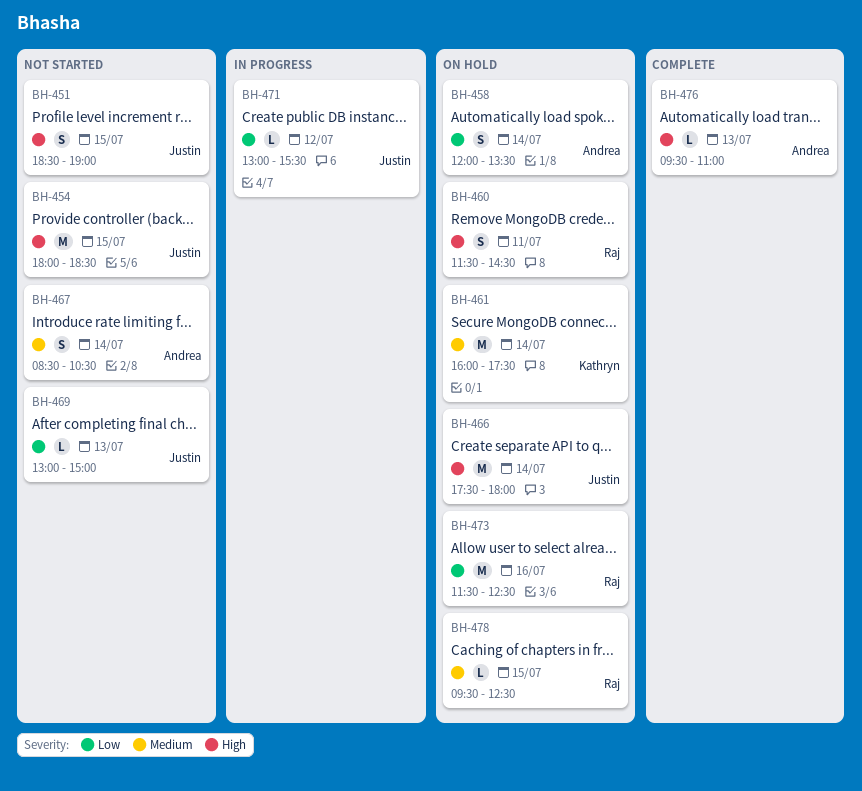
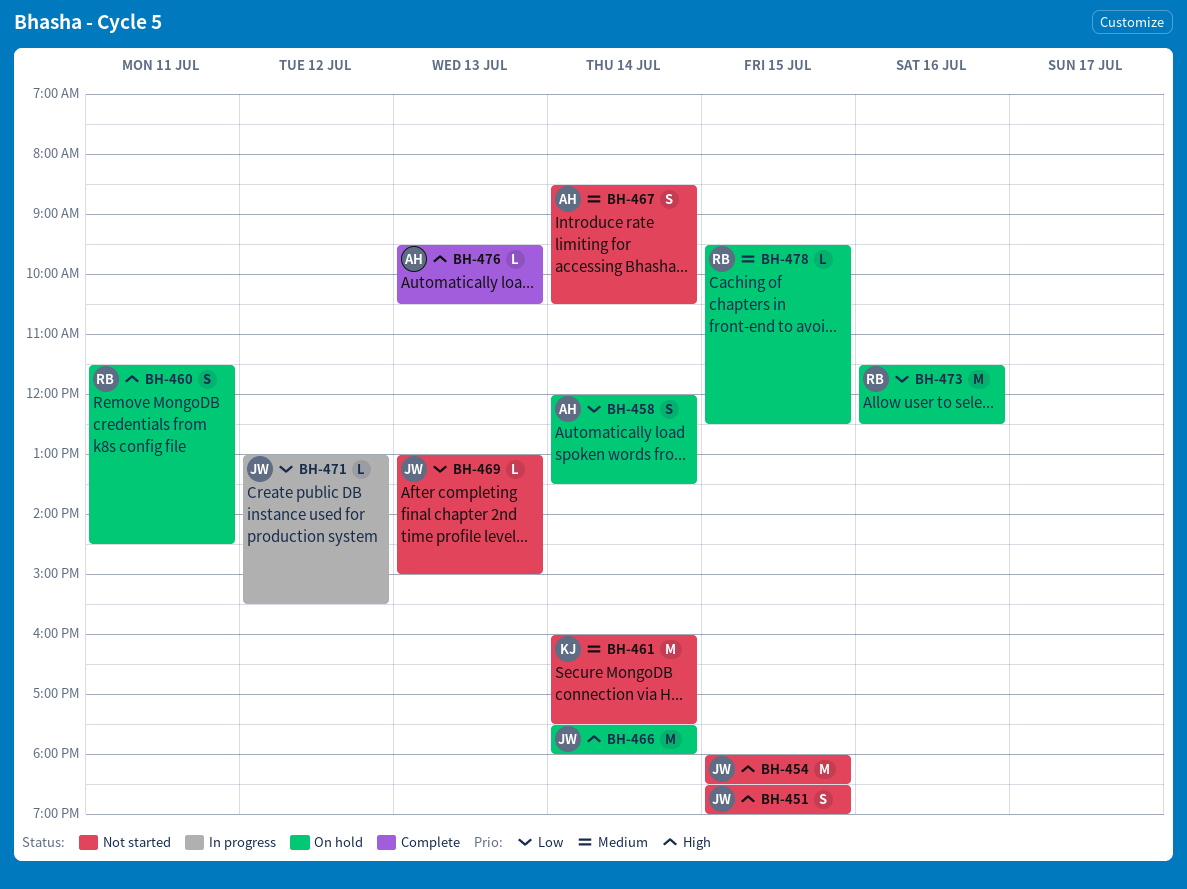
BH-461, status: On hold -> Not started
BH-476, ends: 11:00 -> 10:30

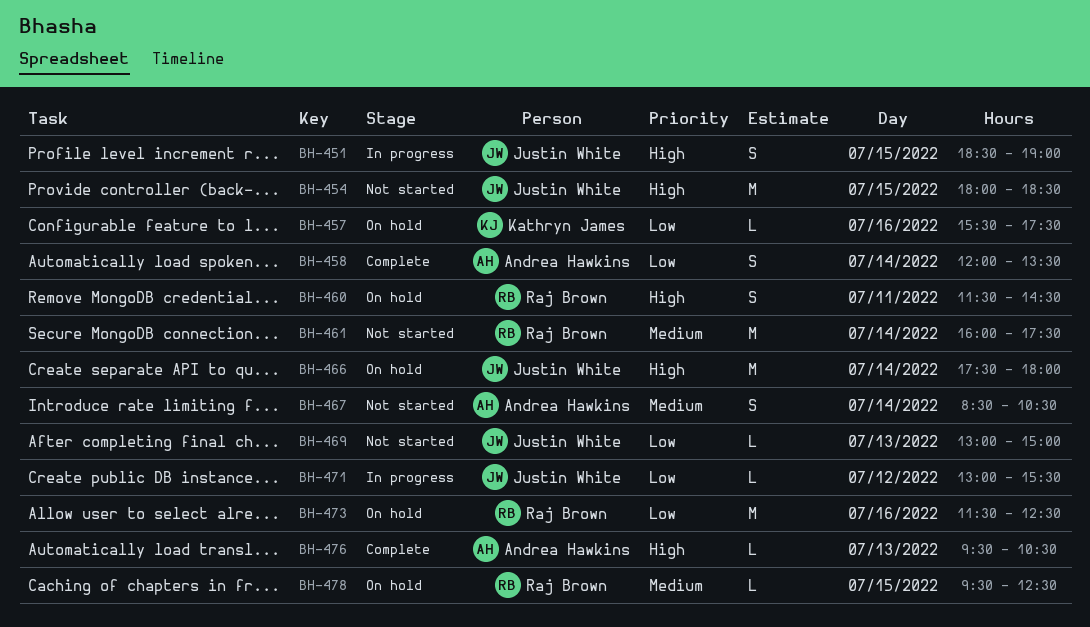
BH-451, status: Not started -> In progress
BH-457: none -> present
BH-458, status: On hold -> Complete
BH-461, owner: Kathryn James -> Raj Brown

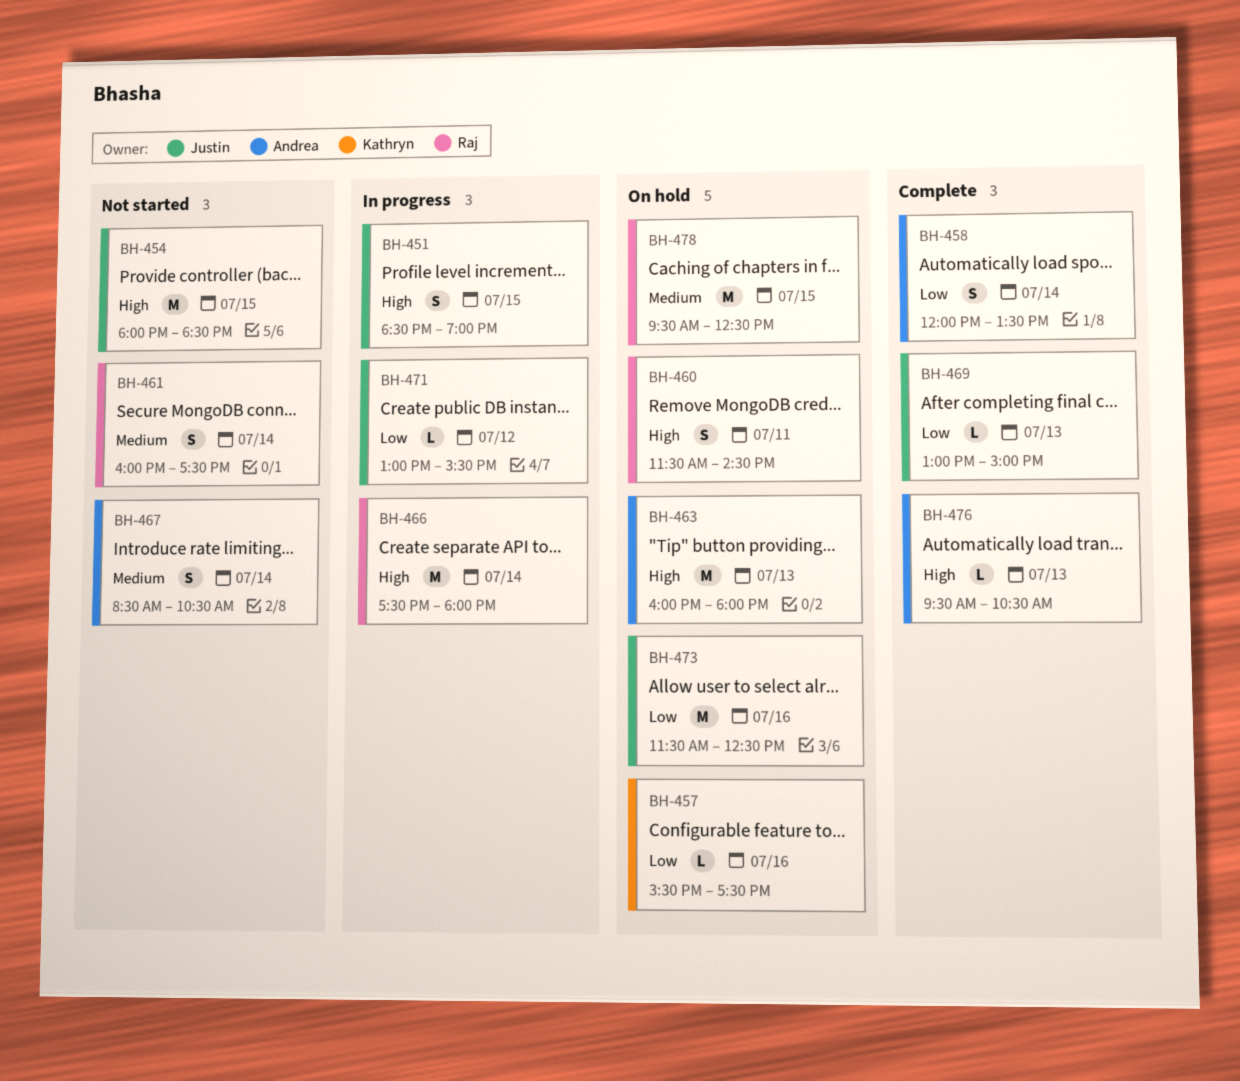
BH-461, estimate: M -> S
BH-463: none -> present
BH-466, status: On hold -> In progress
BH-466, owner: Justin White -> Raj Brown
BH-469, status: Not started -> Complete
BH-473, owner: Raj Brown -> Justin White
BH-478, estimate: L -> M

